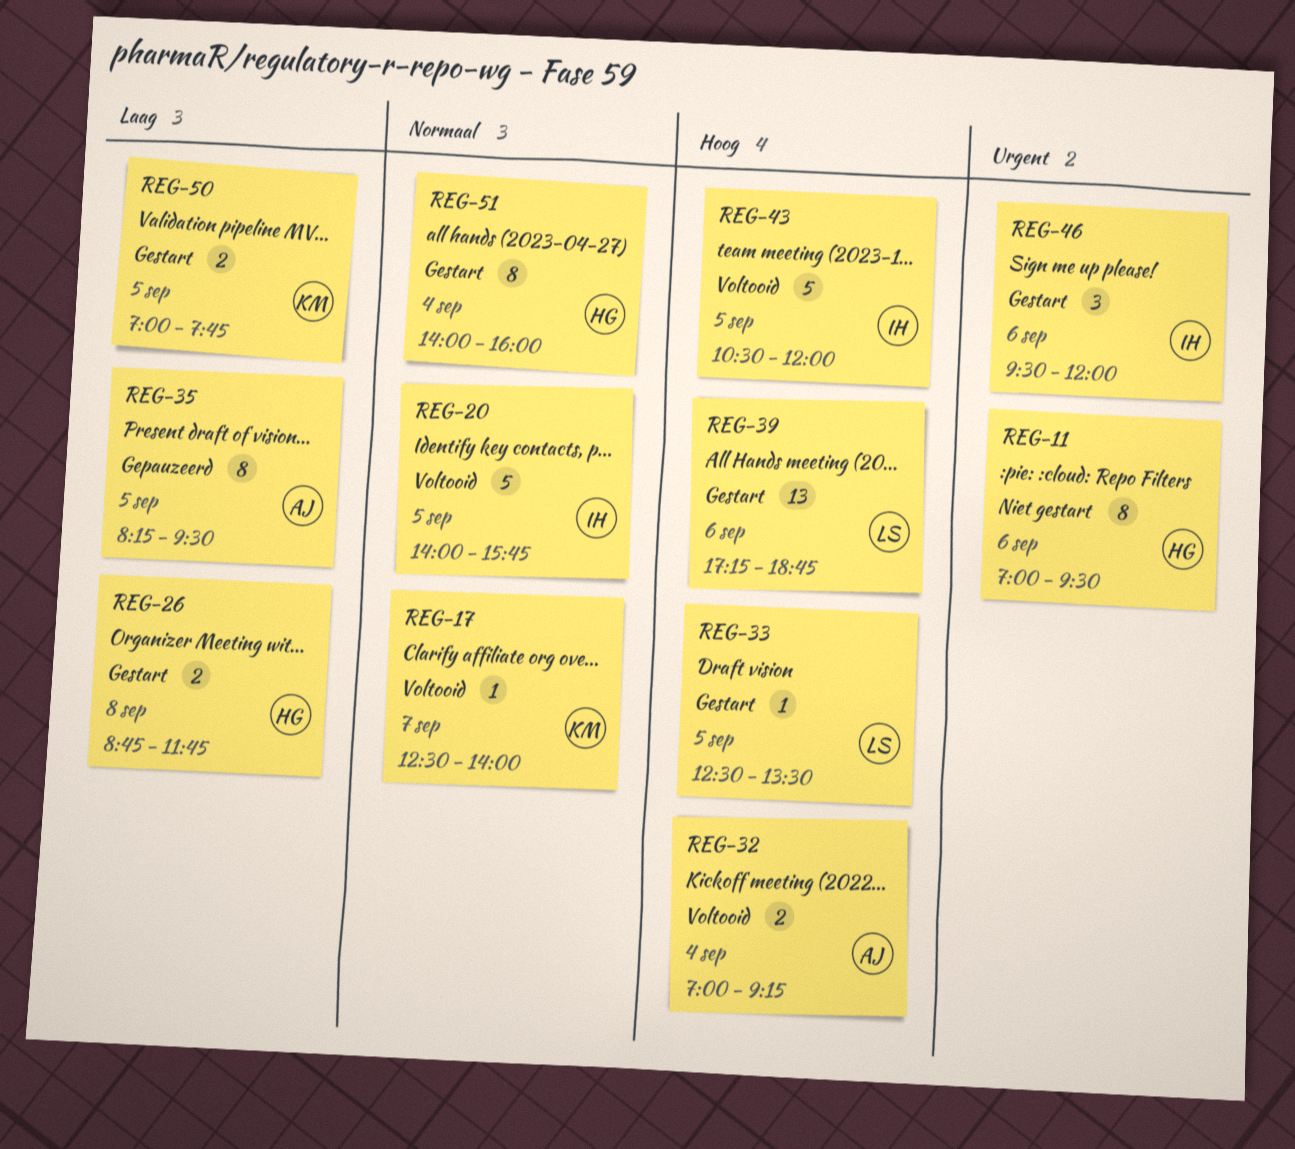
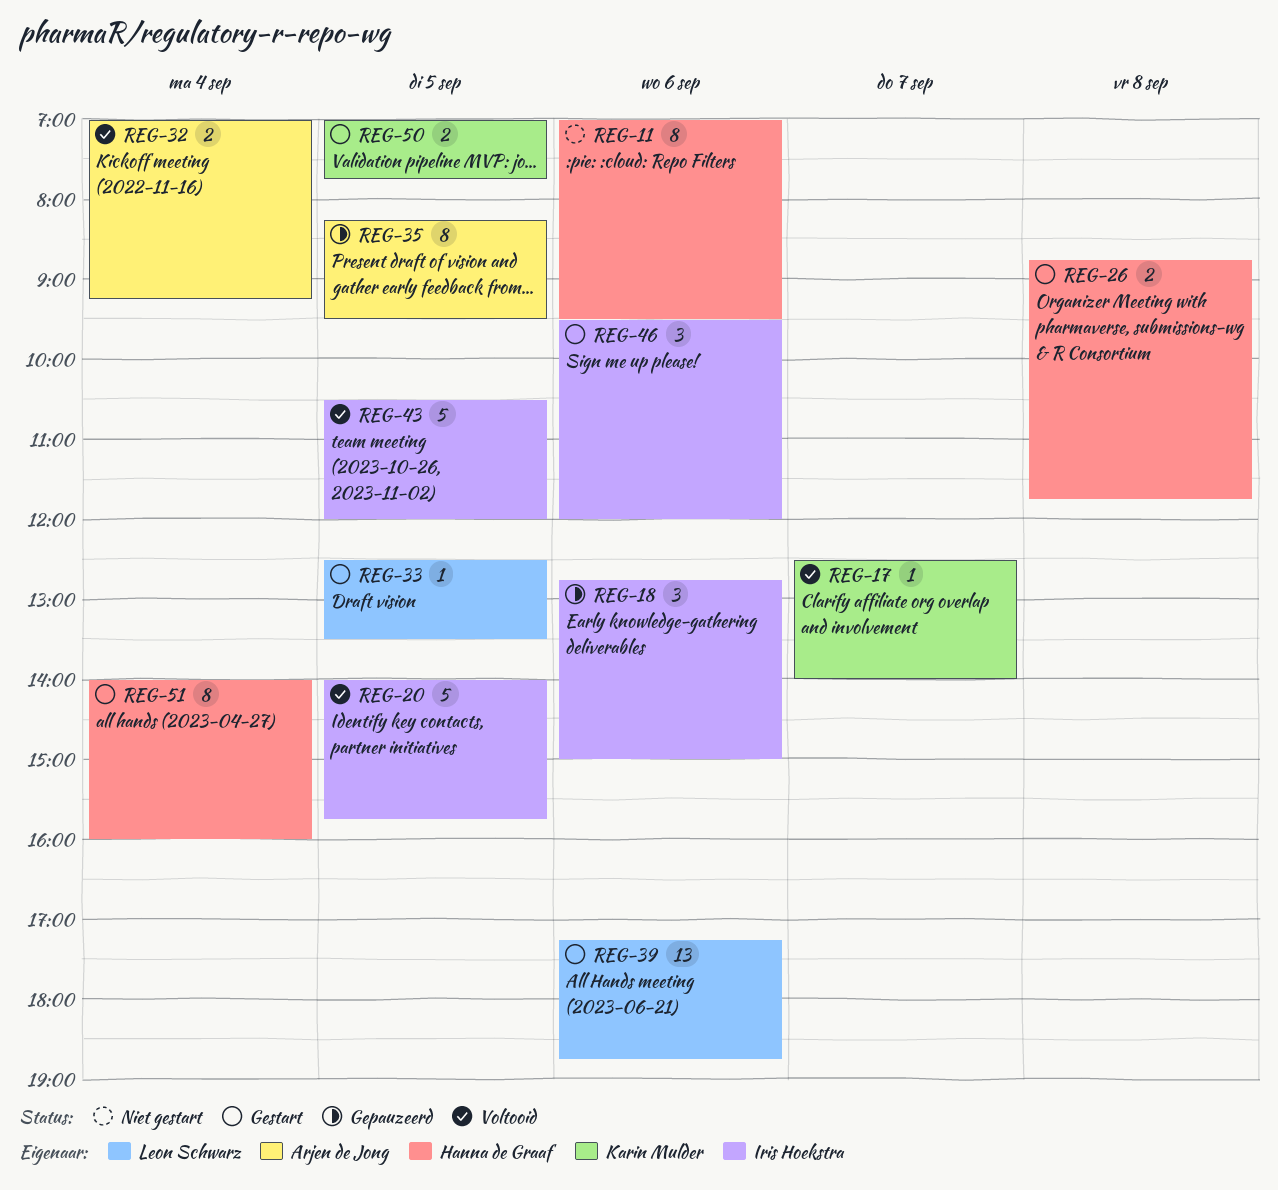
REG-18: none -> present

